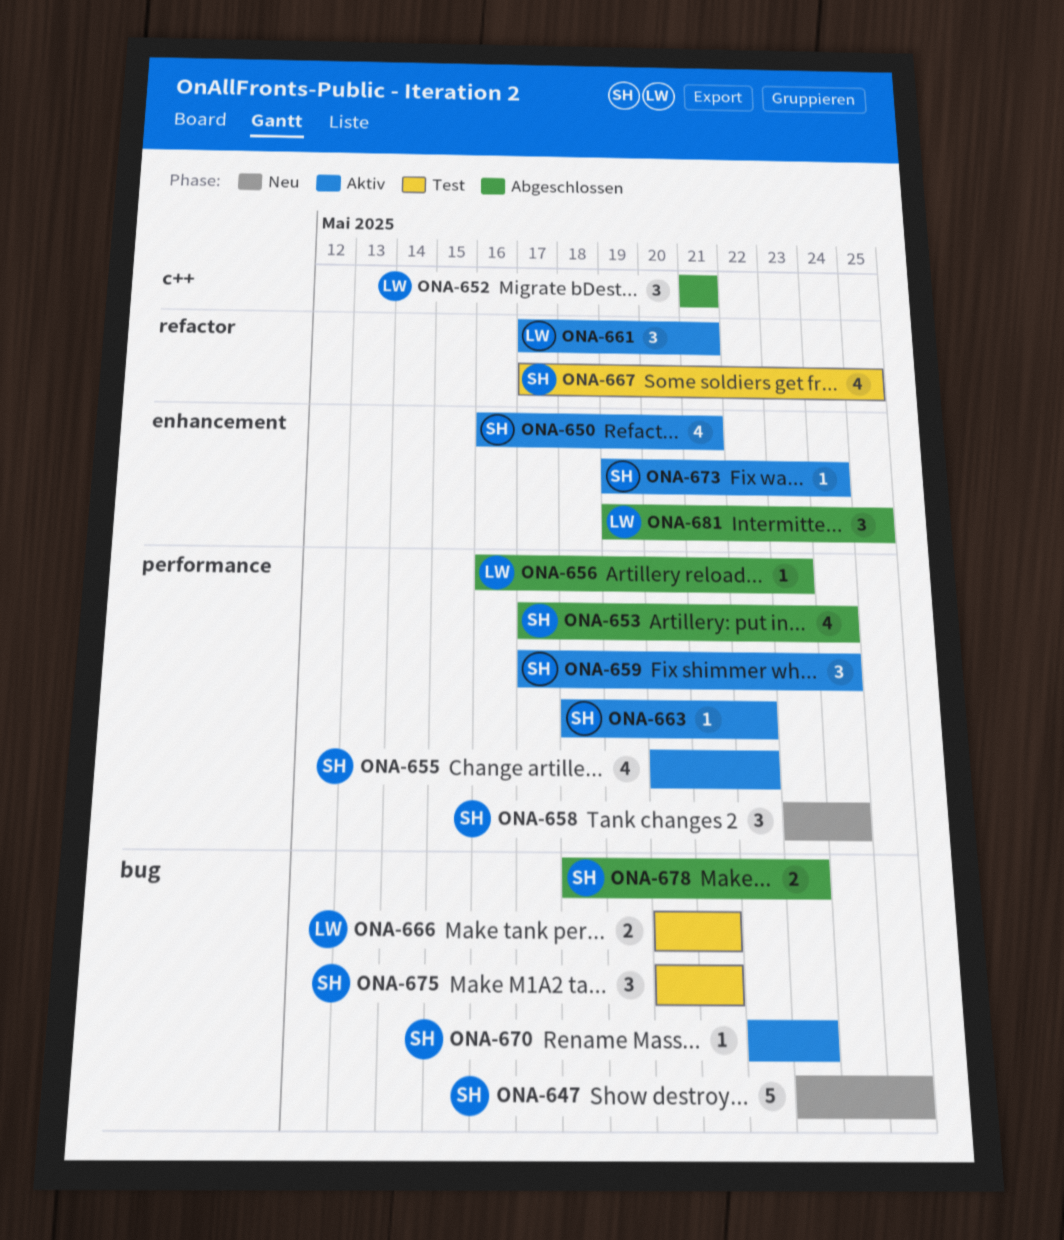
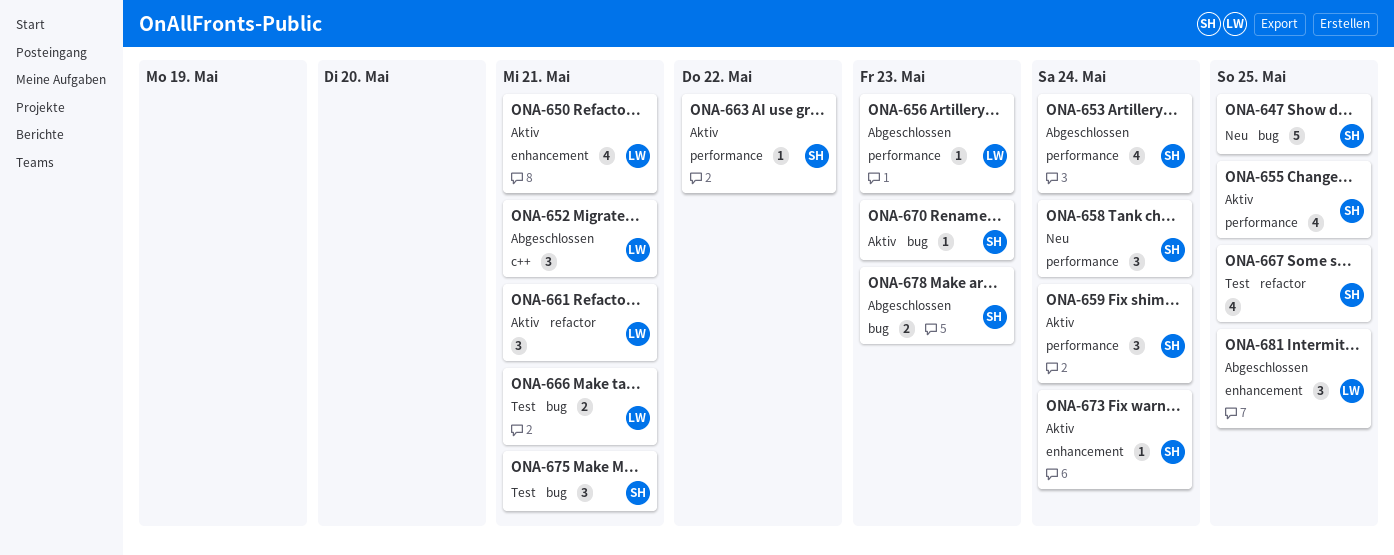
ONA-650, owner: SH -> LW
ONA-655, due: May 22 -> May 25

